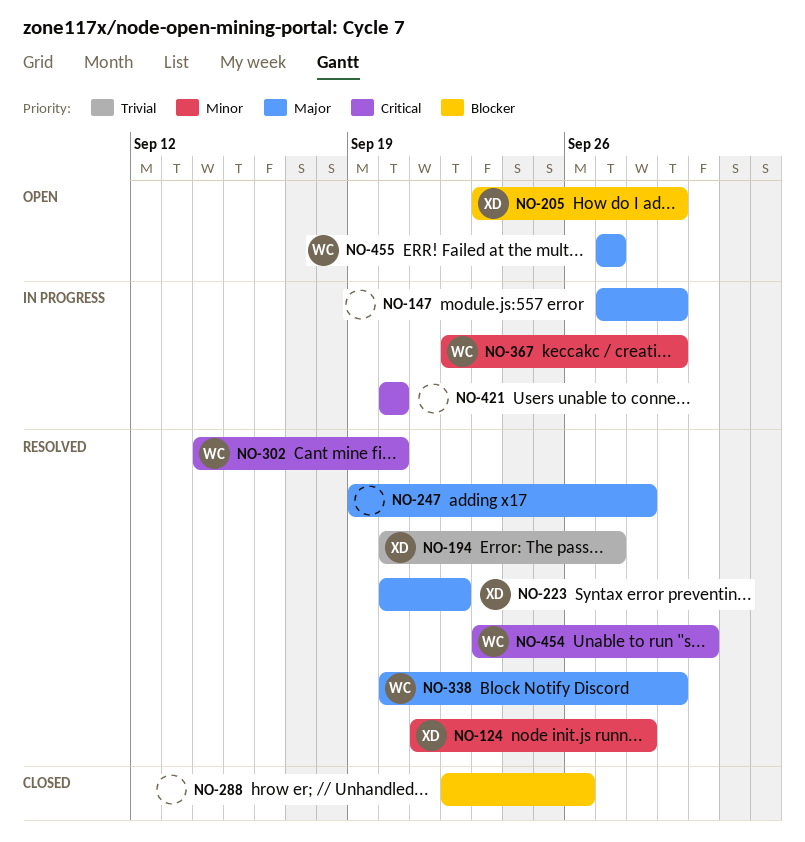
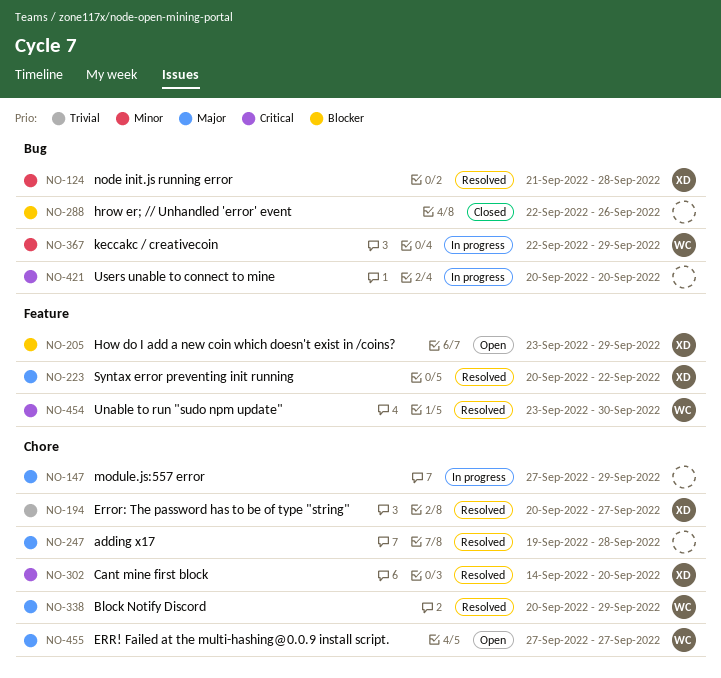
NO-302, owner: WC -> XD

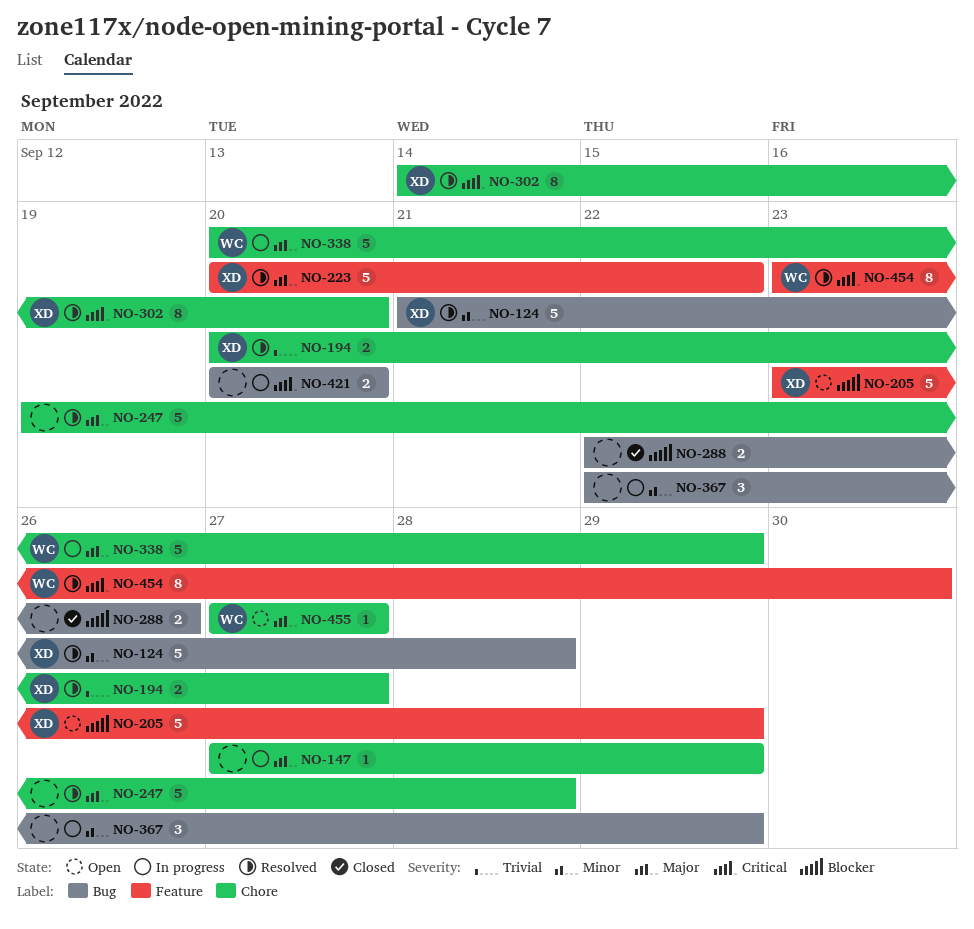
NO-338, status: Resolved -> In progress
NO-367, owner: WC -> none

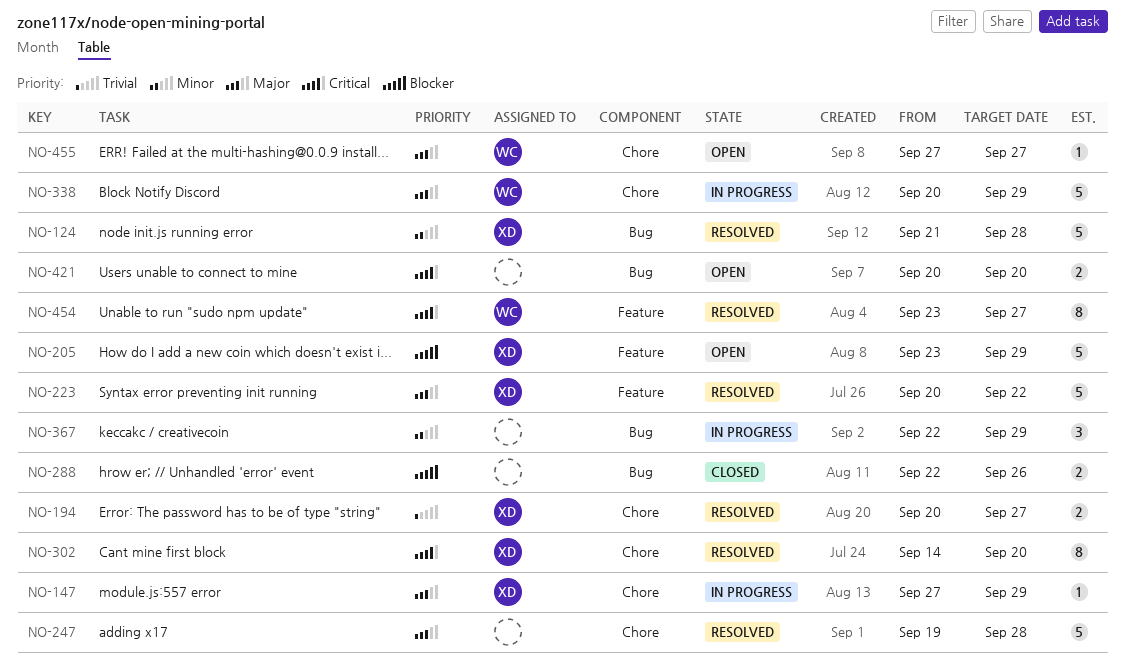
NO-147, owner: none -> XD
NO-421, status: In progress -> Open
NO-454, due: Sep 30 -> Sep 27

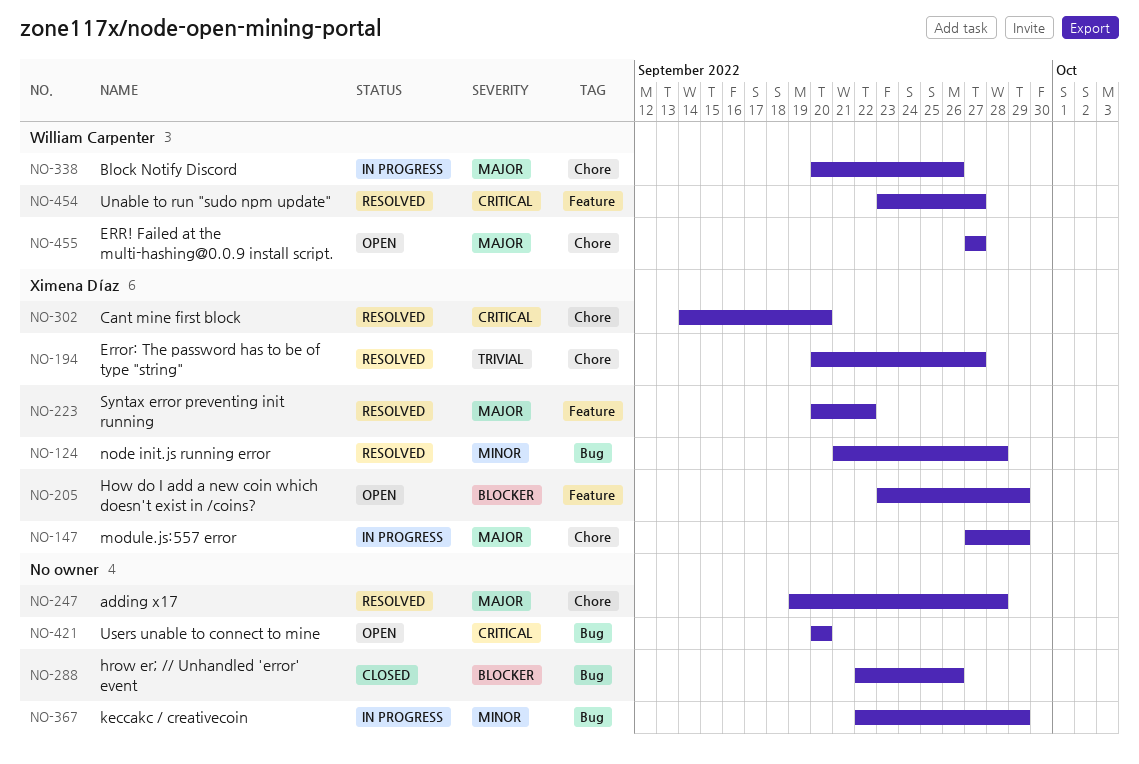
NO-338, due: Sep 29 -> Sep 26

